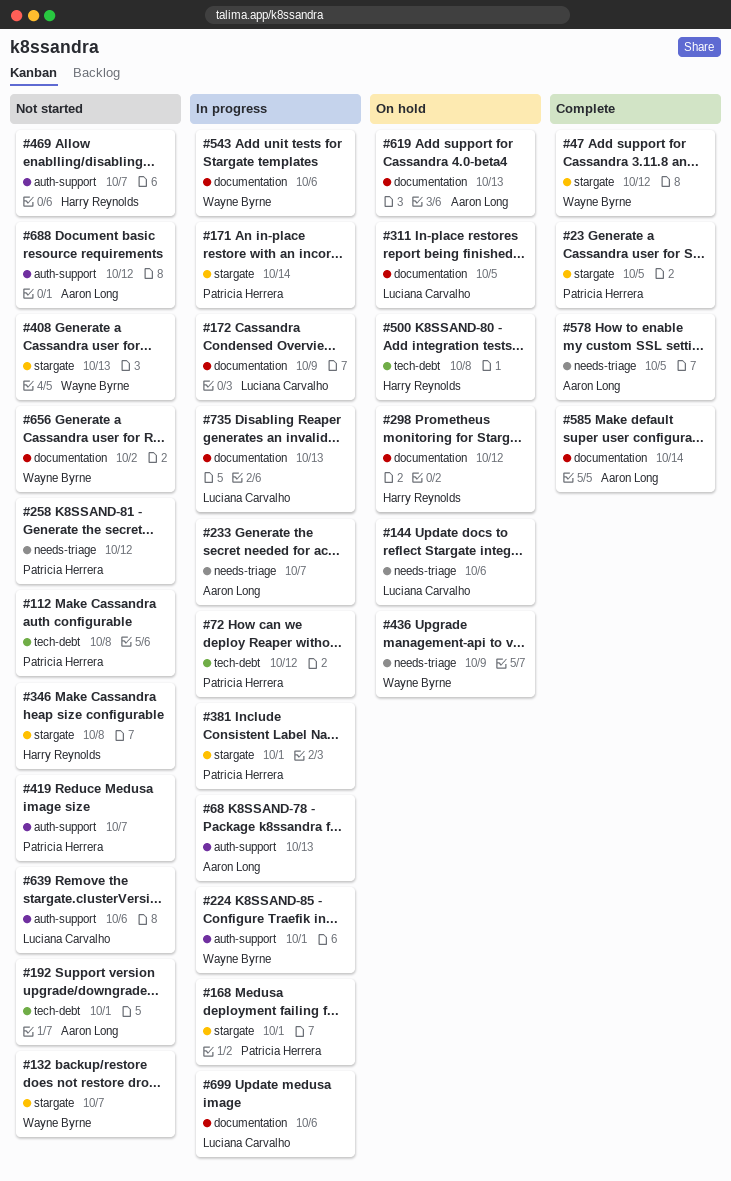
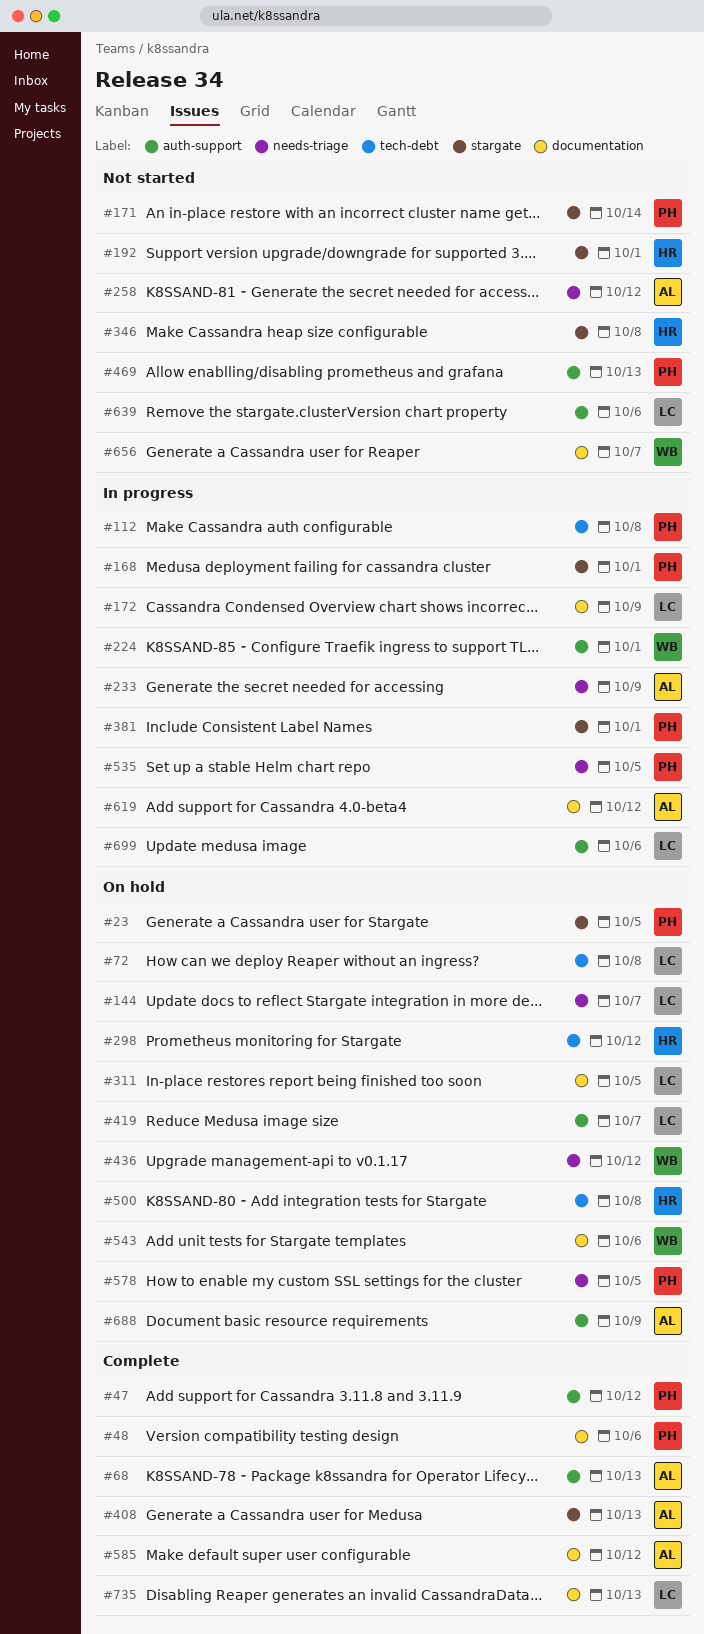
#23, status: Complete -> On hold
#47, owner: Wayne Byrne -> Patricia Herrera
#47, label: stargate -> auth-support
#48: none -> present
#68, status: In progress -> Complete
#72, status: In progress -> On hold
#72, owner: Patricia Herrera -> Luciana Carvalho
#72, due: Oct 12 -> Oct 8
#112, status: Not started -> In progress
#132: present -> none
#144, due: Oct 6 -> Oct 7
#171, status: In progress -> Not started
#192, owner: Aaron Long -> Harry Reynolds
#192, label: tech-debt -> stargate
#233, due: Oct 7 -> Oct 9
#258, owner: Patricia Herrera -> Aaron Long
#298, label: documentation -> tech-debt
#408, status: Not started -> Complete
#408, owner: Wayne Byrne -> Aaron Long
#419, status: Not started -> On hold
#419, owner: Patricia Herrera -> Luciana Carvalho
#436, due: Oct 9 -> Oct 12
#469, owner: Harry Reynolds -> Patricia Herrera
#469, due: Oct 7 -> Oct 13
#535: none -> present
#543, status: In progress -> On hold
#578, status: Complete -> On hold
#578, owner: Aaron Long -> Patricia Herrera
#585, due: Oct 14 -> Oct 12
#619, status: On hold -> In progress
#619, due: Oct 13 -> Oct 12
#656, due: Oct 2 -> Oct 7
#688, status: Not started -> On hold
#688, due: Oct 12 -> Oct 9
#699, label: documentation -> auth-support
#735, status: In progress -> Complete

